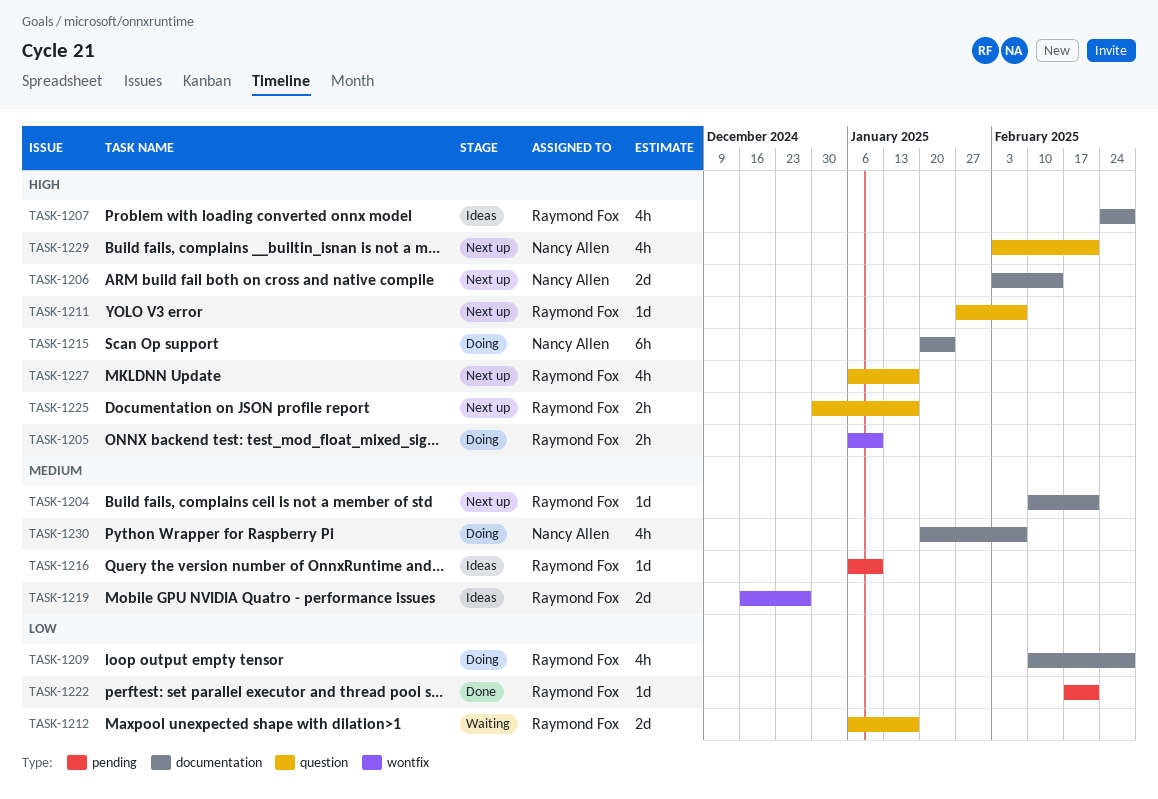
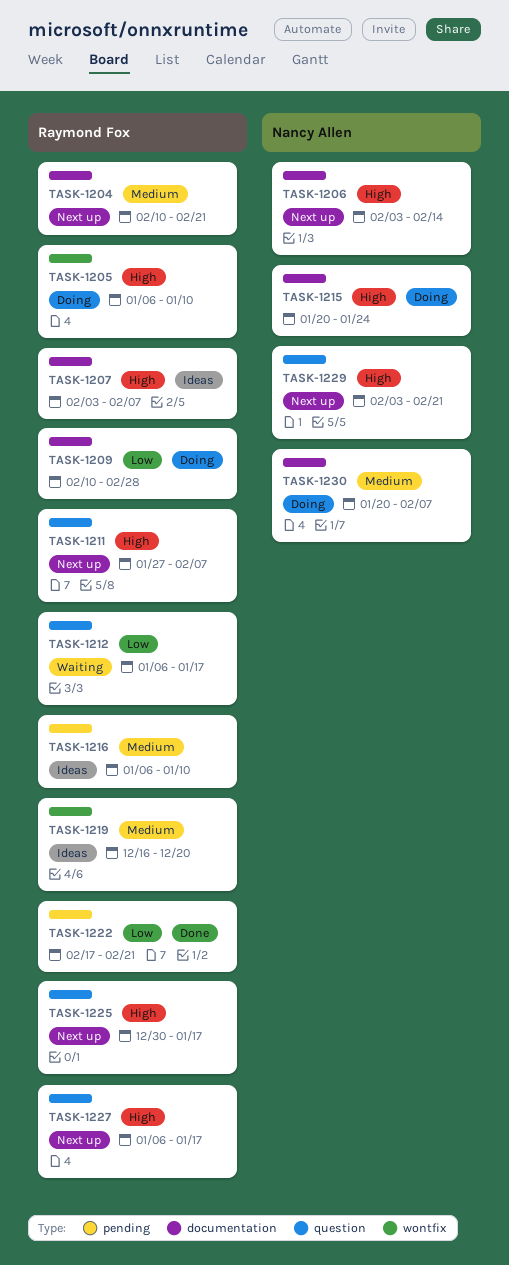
TASK-1207, start: Feb 24 -> Feb 3
TASK-1207, due: Feb 28 -> Feb 7
TASK-1219, due: Dec 27 -> Dec 20

